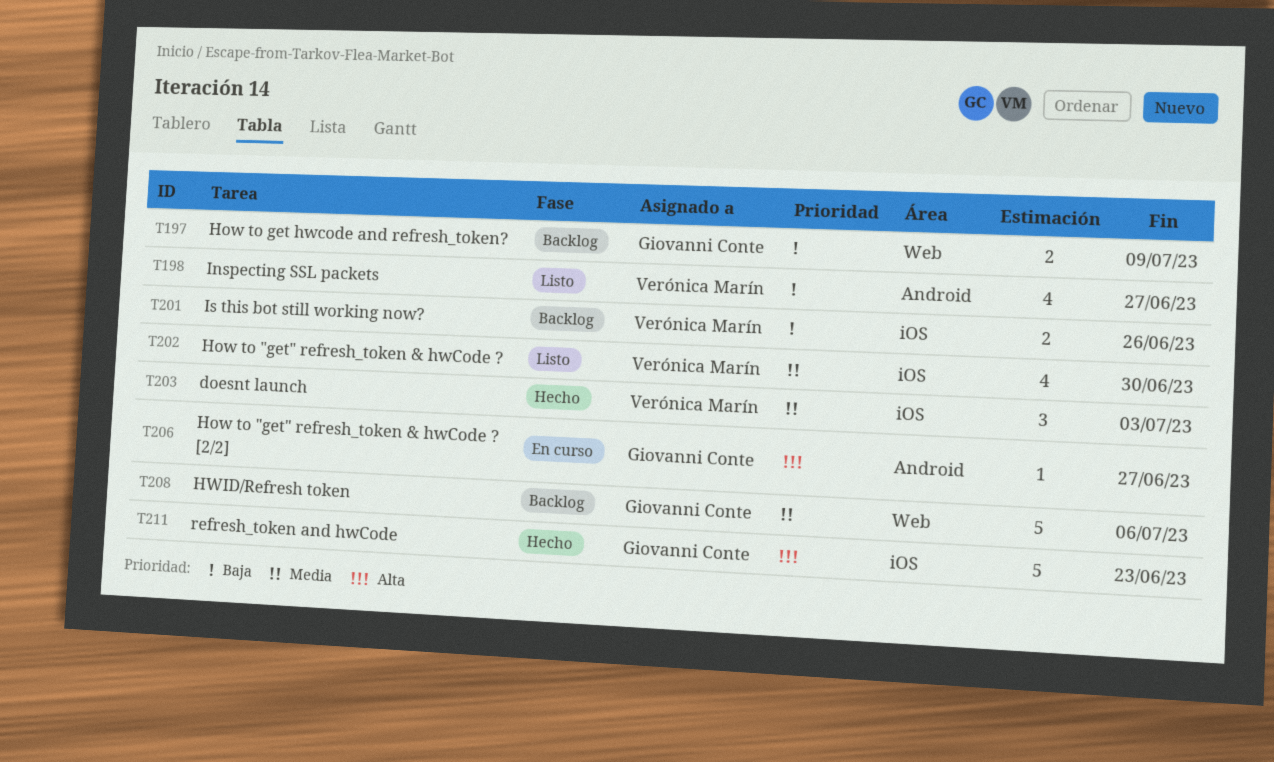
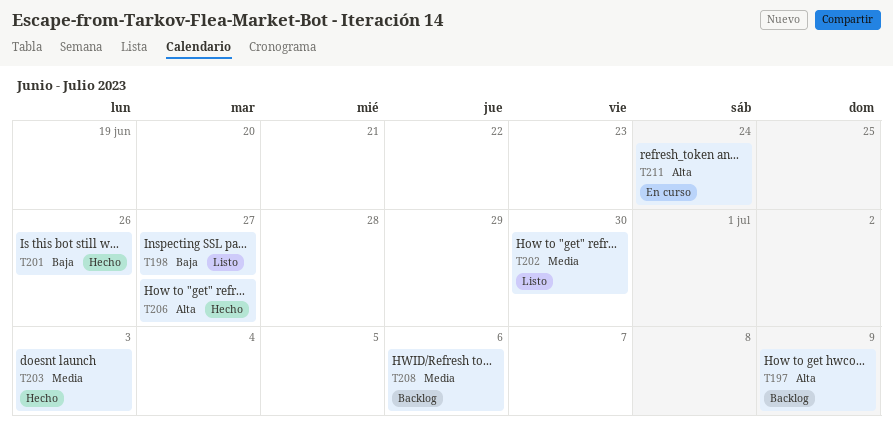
T197, priority: Baja -> Alta
T201, status: Backlog -> Hecho
T206, status: En curso -> Hecho
T211, status: Hecho -> En curso
T211, due: Jun 23 -> Jun 24

